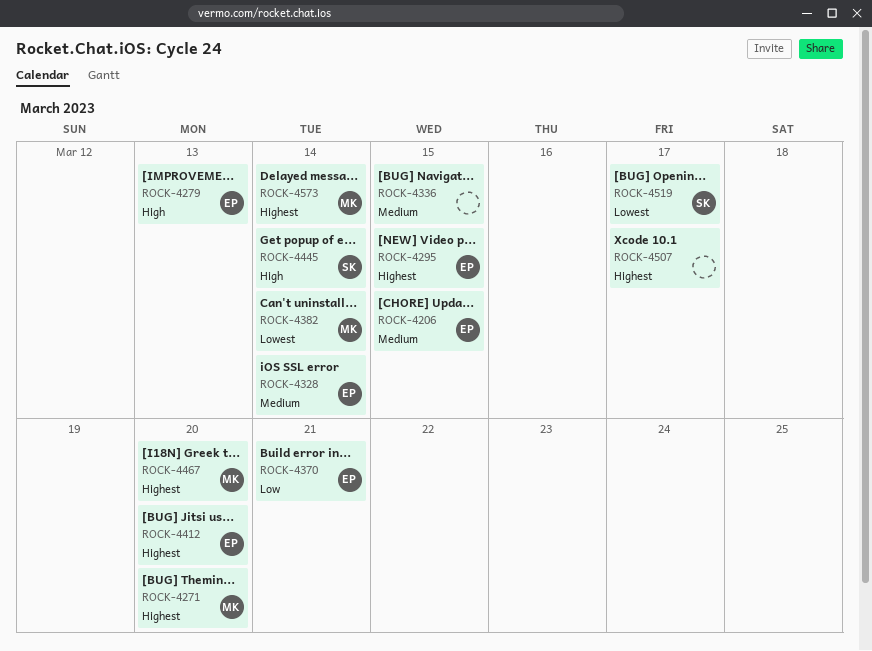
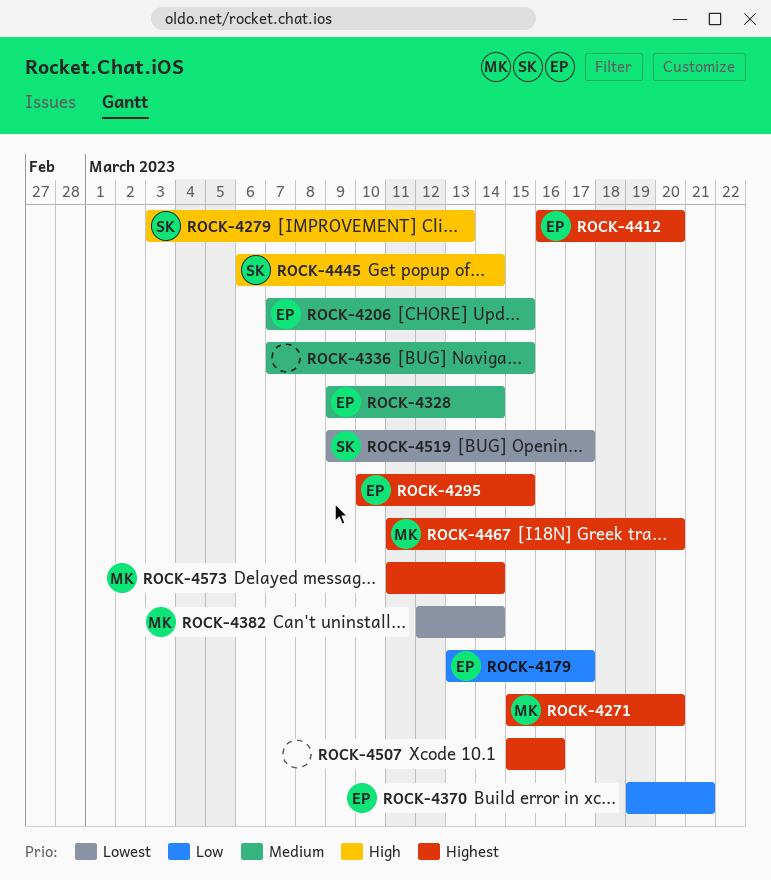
ROCK-4179: none -> present
ROCK-4279, owner: EP -> SK
ROCK-4507, due: Mar 17 -> Mar 16

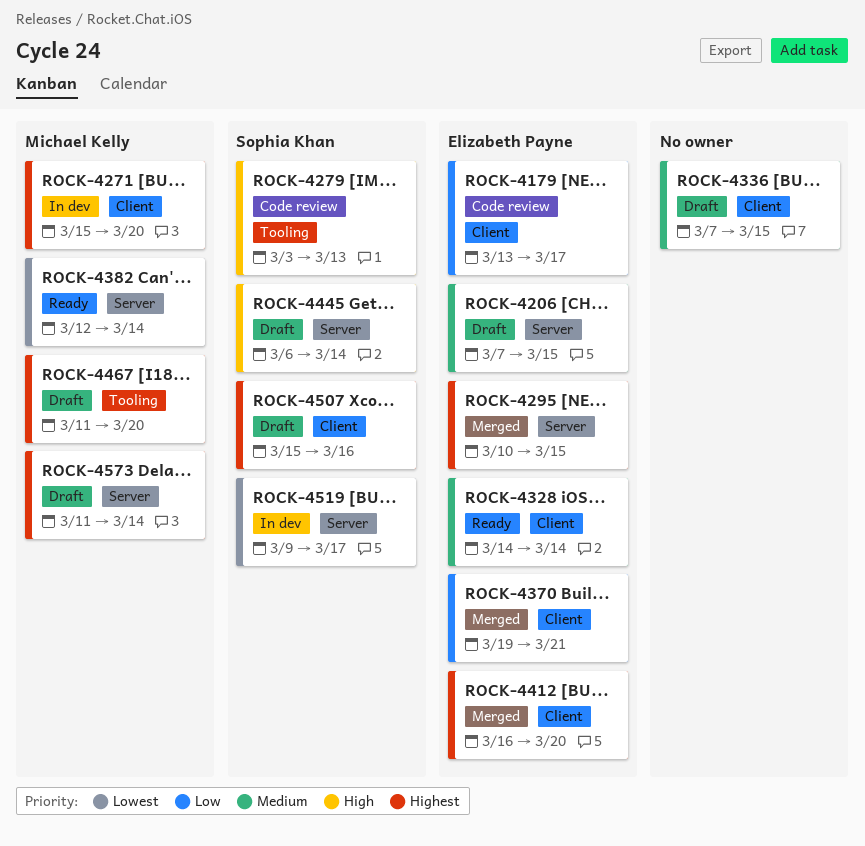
ROCK-4328, start: Mar 9 -> Mar 14
ROCK-4507, owner: none -> Sophia Khan

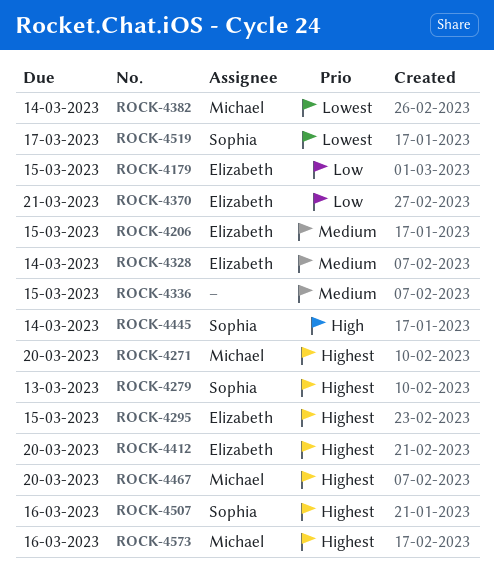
ROCK-4179, due: Mar 17 -> Mar 15
ROCK-4279, priority: High -> Highest
ROCK-4573, due: Mar 14 -> Mar 16

